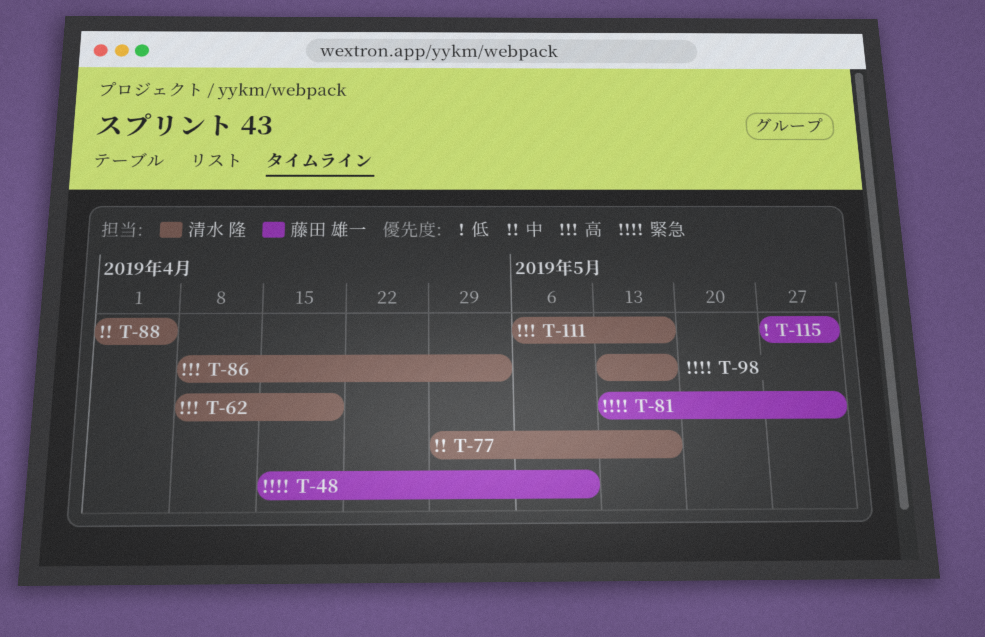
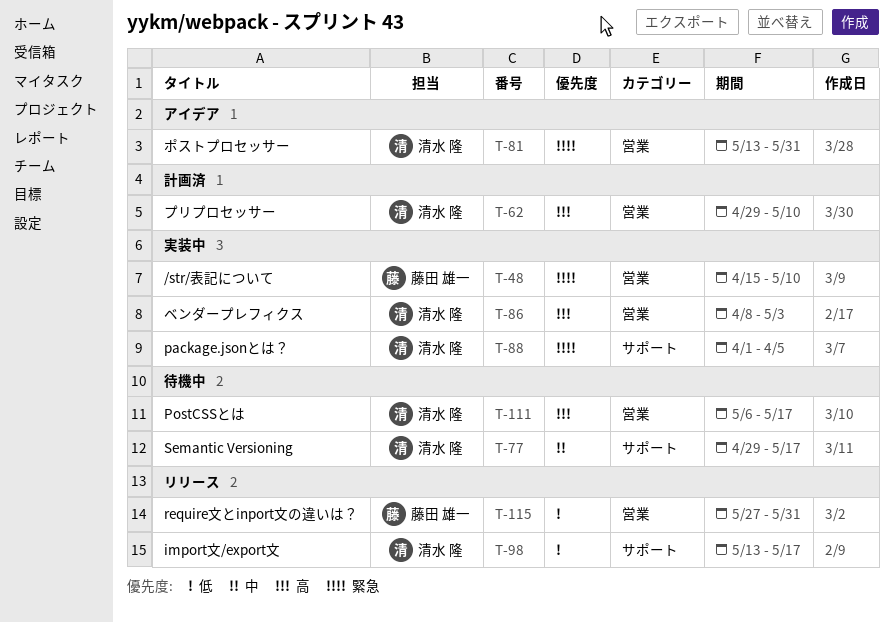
T-62, start: Apr 8 -> Apr 29
T-62, due: Apr 19 -> May 10
T-81, owner: 藤田 雄一 -> 清水 隆
T-88, priority: 中 -> 緊急
T-98, priority: 緊急 -> 低

